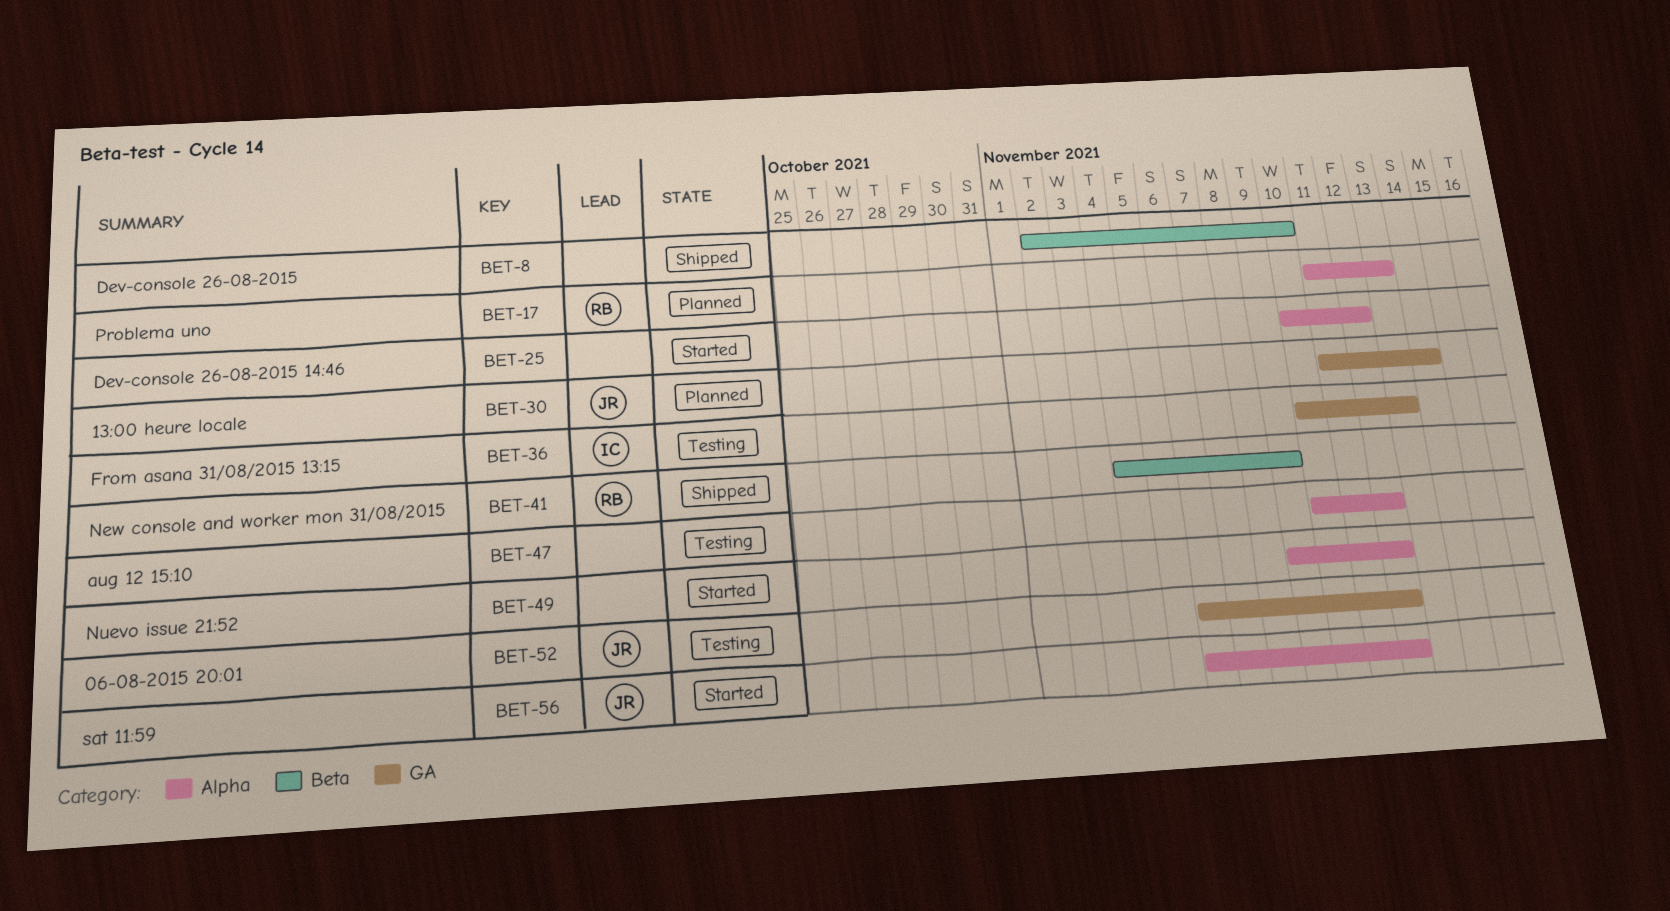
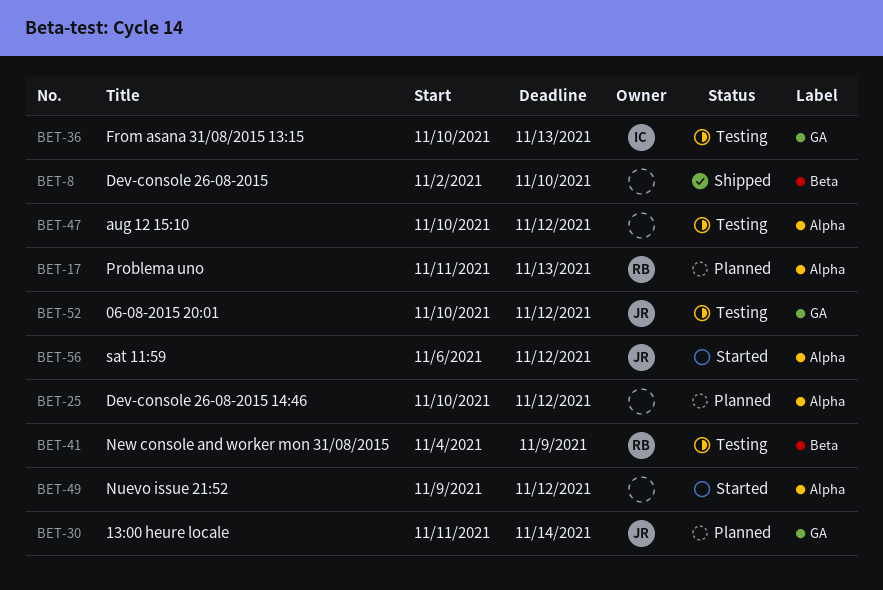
BET-25, status: Started -> Planned
BET-41, status: Shipped -> Testing
BET-52, start: Nov 6 -> Nov 10

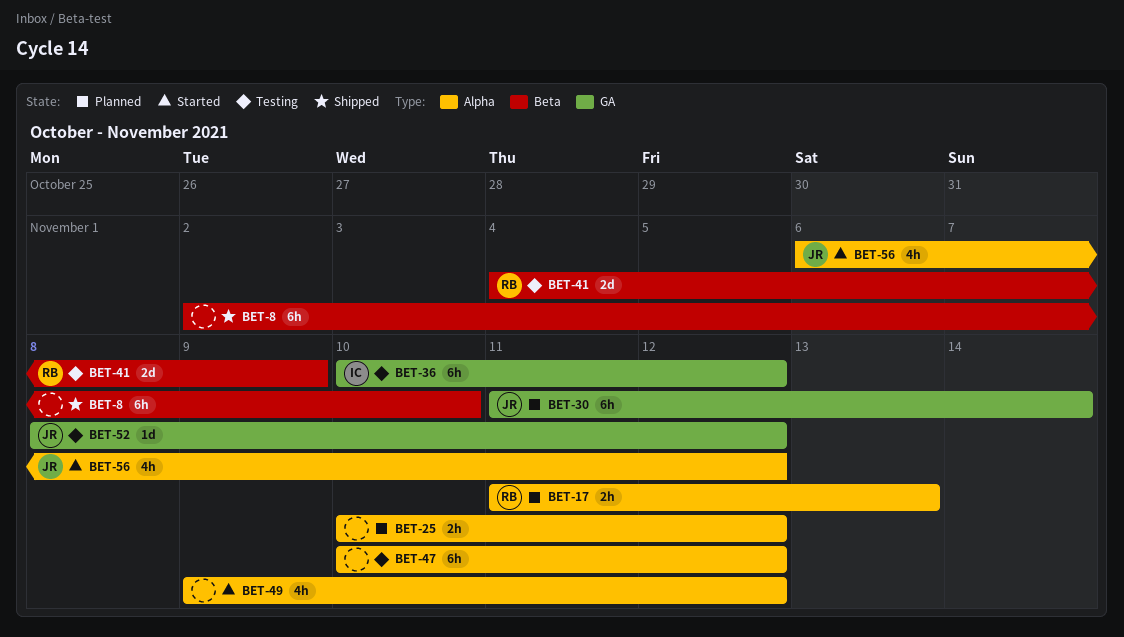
BET-36, due: Nov 13 -> Nov 12
BET-52, start: Nov 10 -> Nov 8

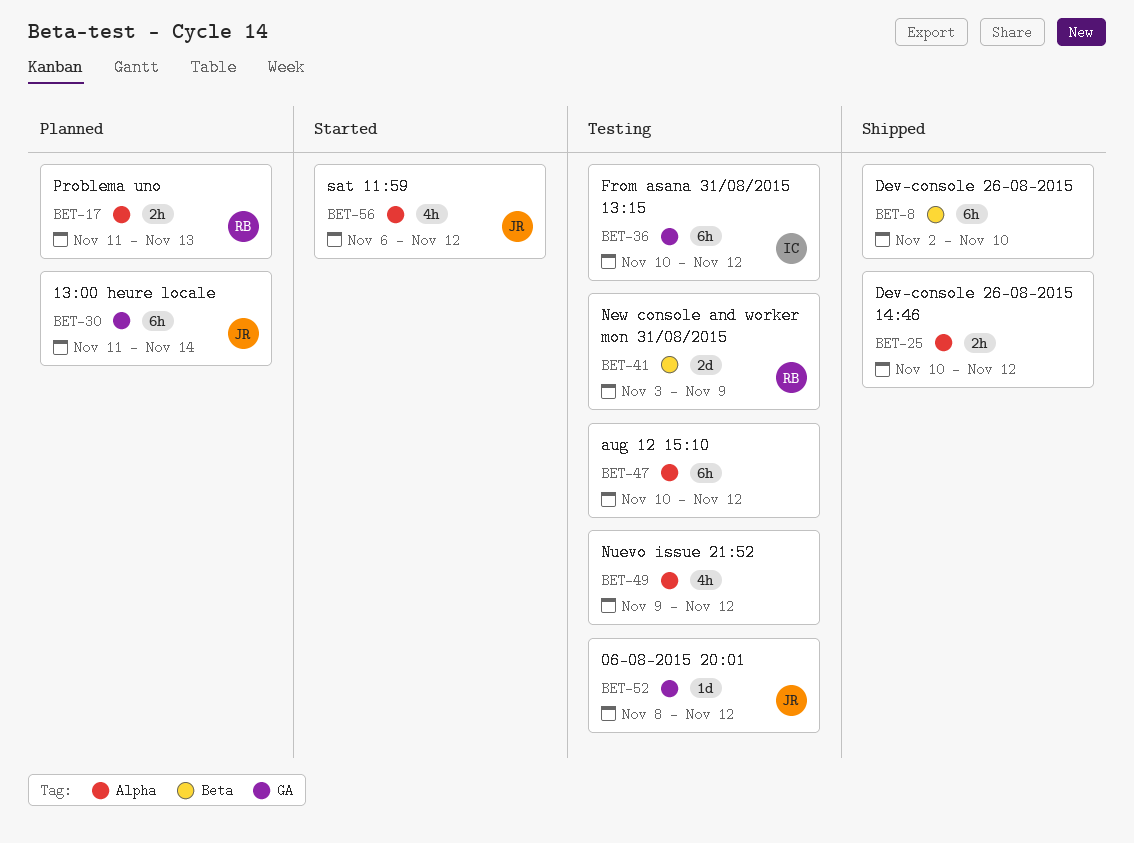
BET-25, status: Planned -> Shipped
BET-41, start: Nov 4 -> Nov 3
BET-49, status: Started -> Testing

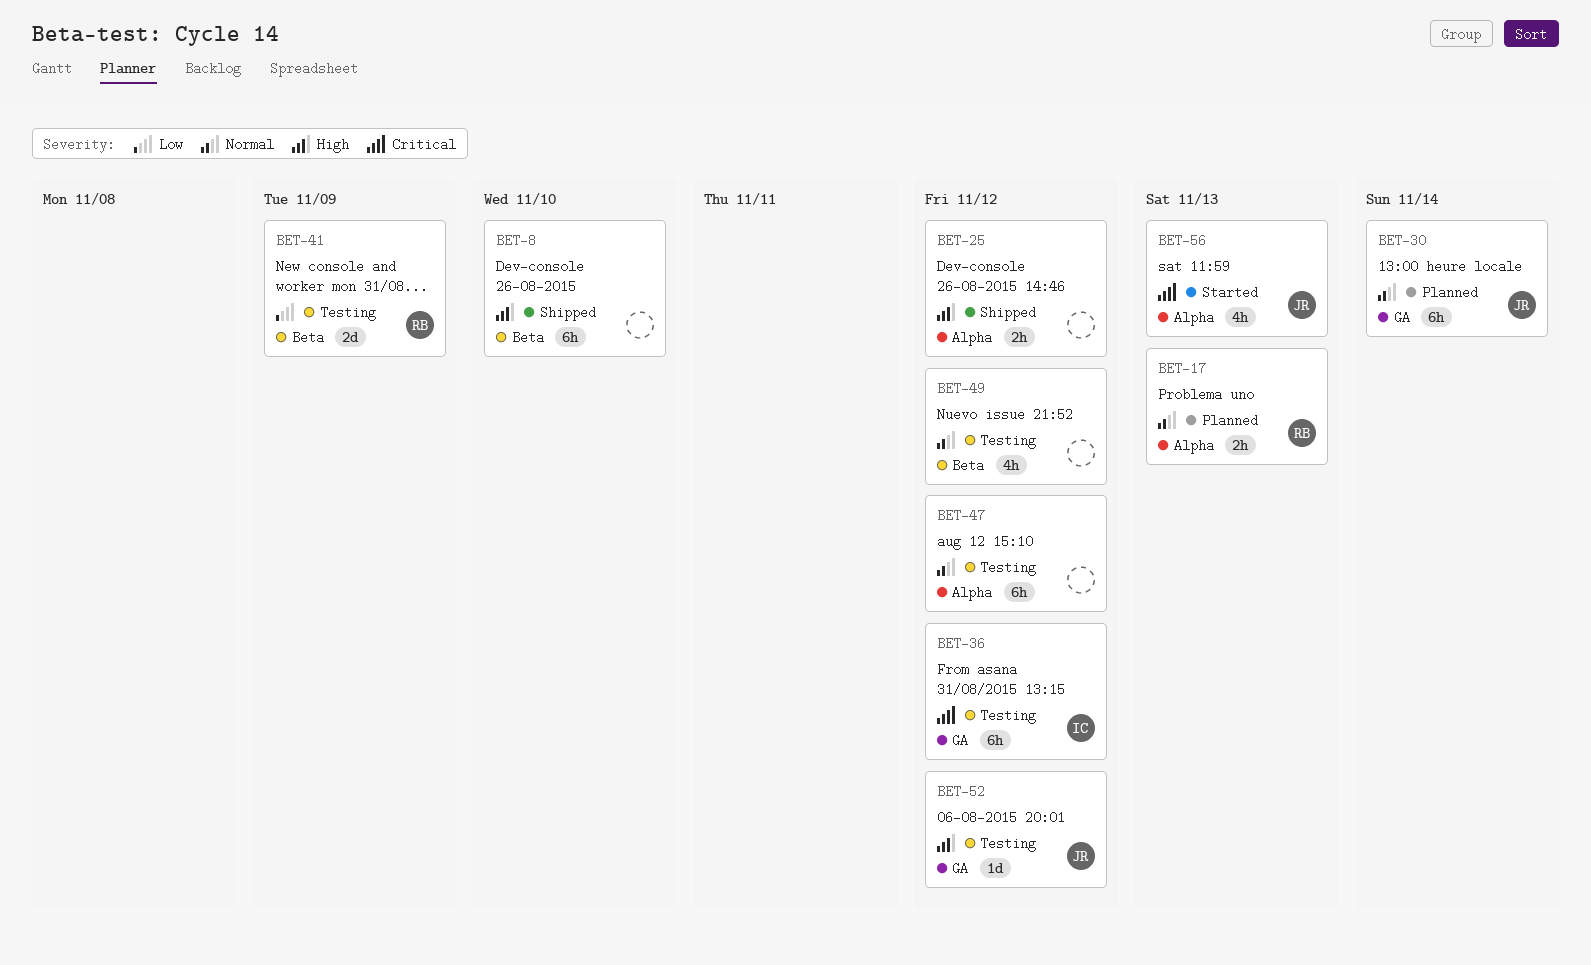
BET-49, label: Alpha -> Beta
BET-56, due: Nov 12 -> Nov 13

